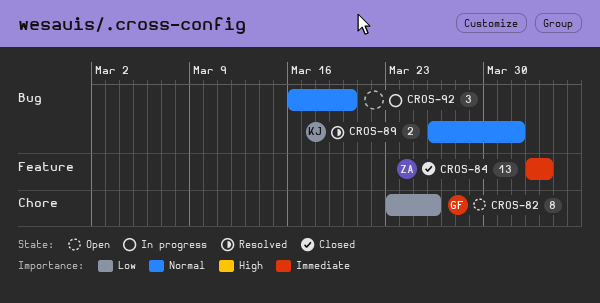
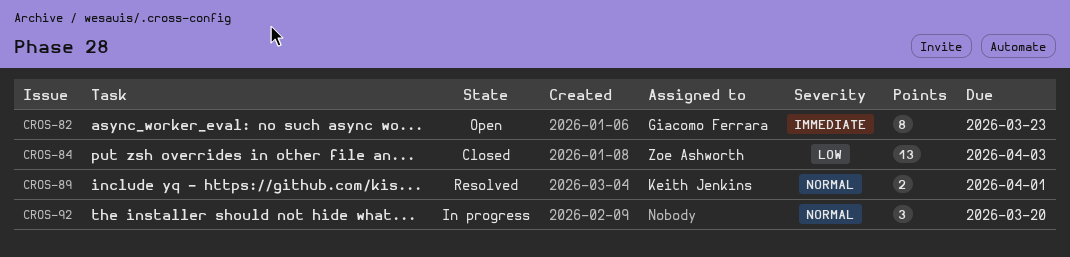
CROS-82, priority: Low -> Immediate
CROS-82, due: Mar 26 -> Mar 23
CROS-84, priority: Immediate -> Low

